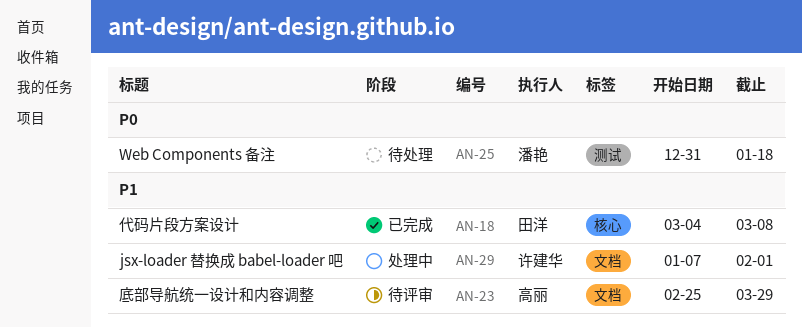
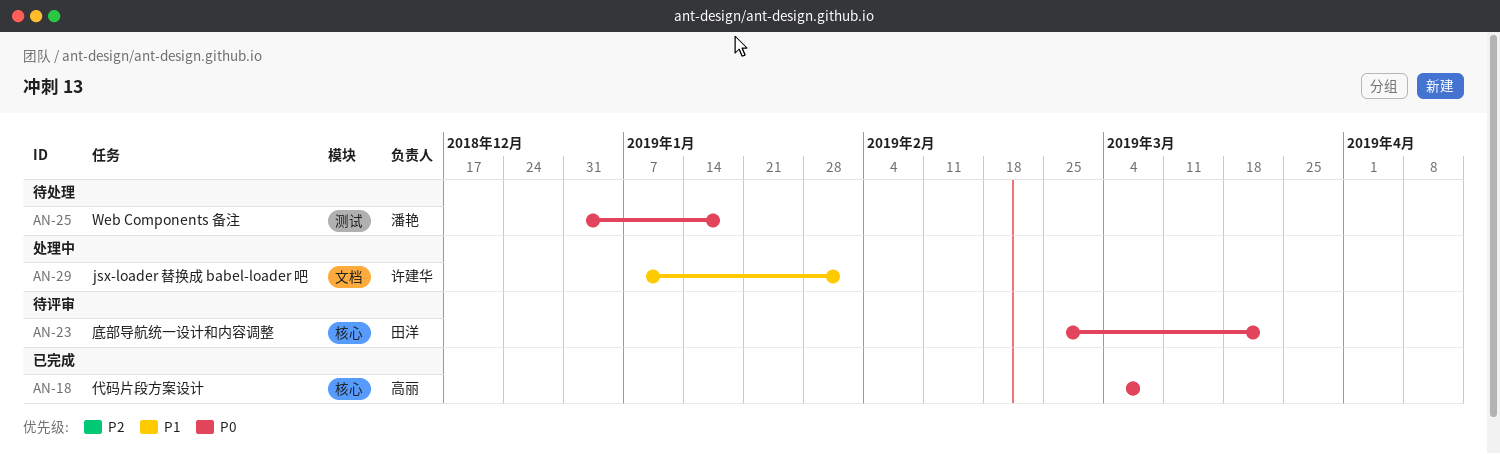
AN-18, owner: 田洋 -> 高丽
AN-18, priority: P1 -> P0
AN-23, owner: 高丽 -> 田洋
AN-23, priority: P1 -> P0
AN-23, label: 文档 -> 核心
AN-23, due: Mar 29 -> Mar 22

